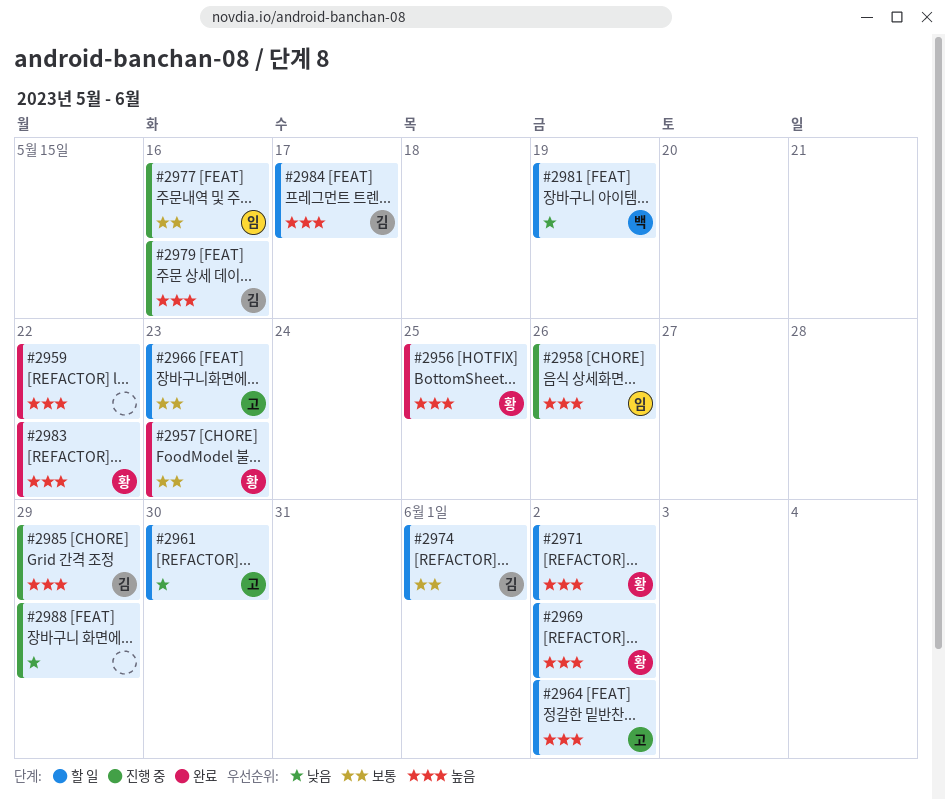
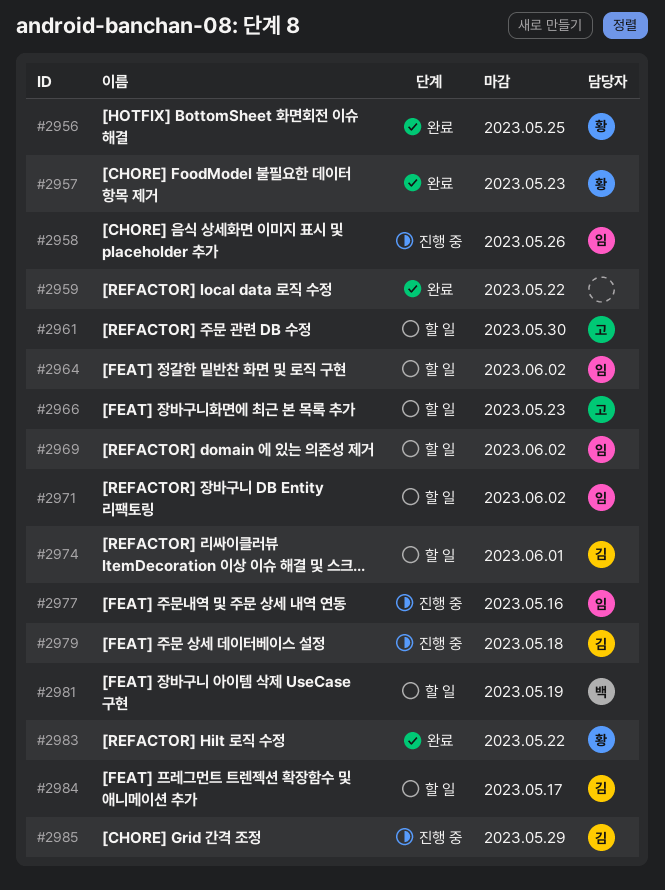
#2964, owner: 고 -> 임
#2969, owner: 황 -> 임
#2971, owner: 황 -> 임
#2979, due: May 16 -> May 18
#2988: present -> none

